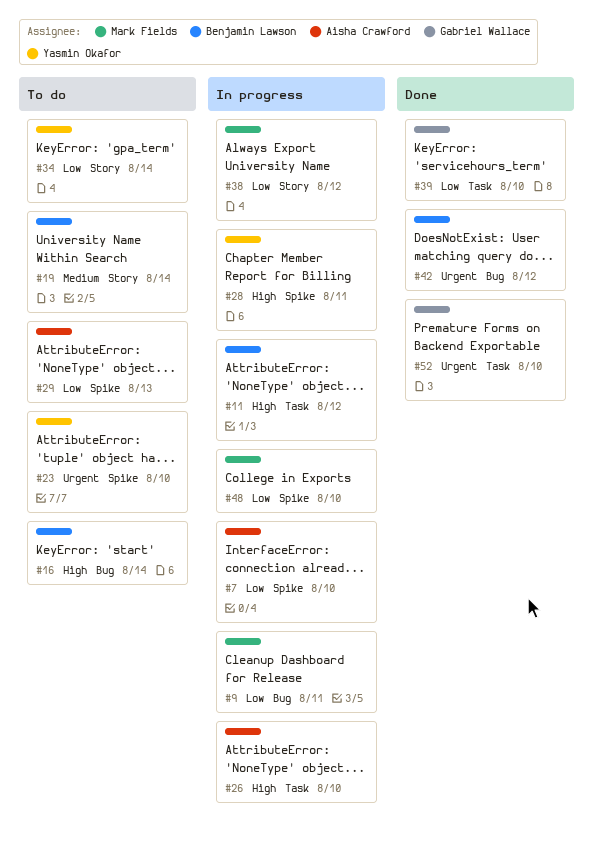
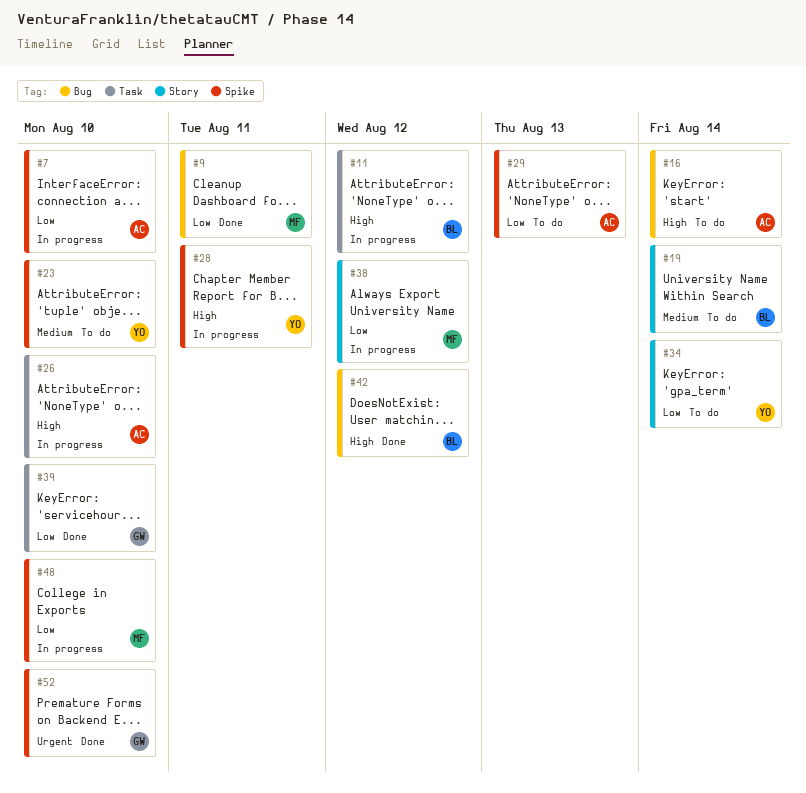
#9, status: In progress -> Done
#16, owner: Benjamin Lawson -> Aisha Crawford
#23, priority: Urgent -> Medium
#42, priority: Urgent -> High
#52, label: Task -> Spike

